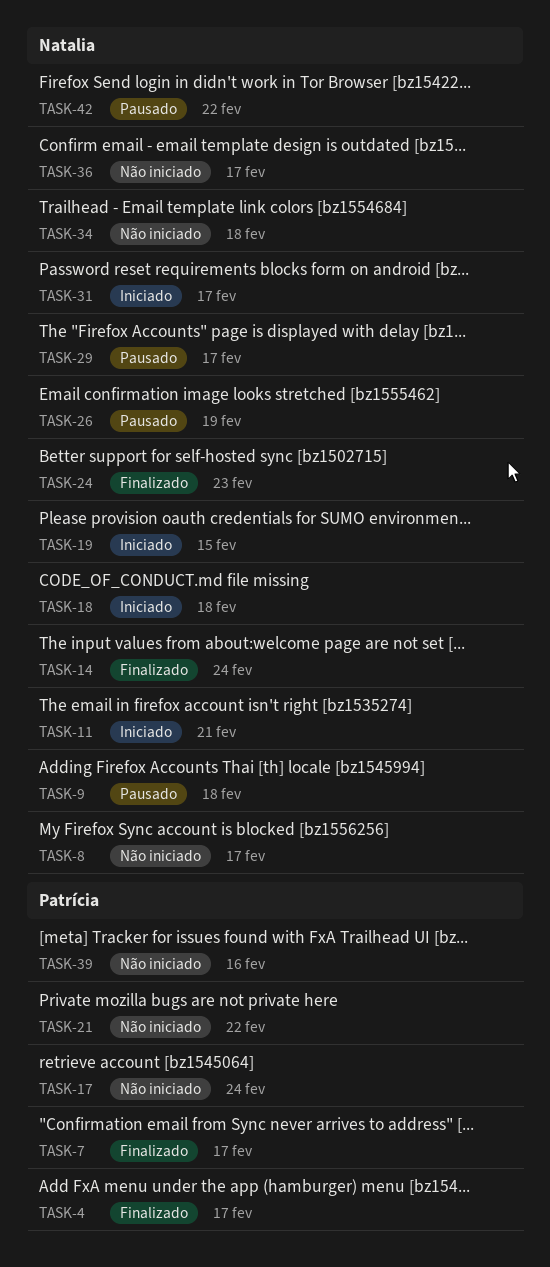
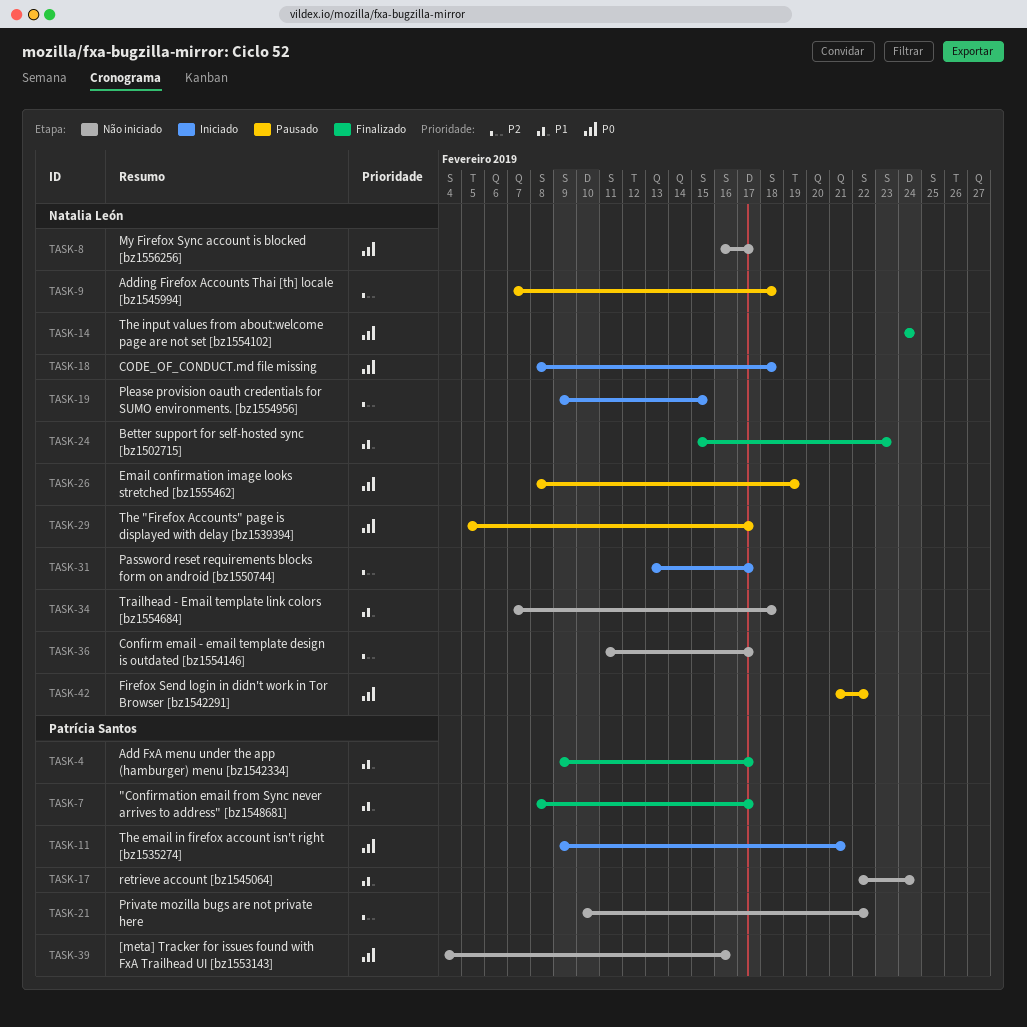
TASK-11, owner: Natalia León -> Patrícia Santos

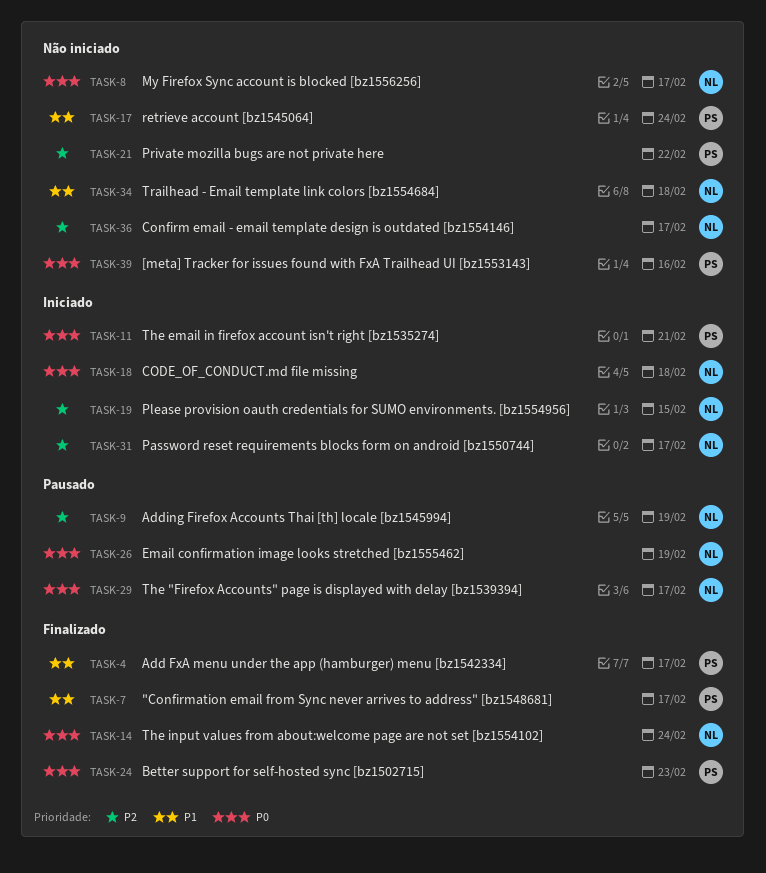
TASK-9, due: Feb 18 -> Feb 19
TASK-24, owner: Natalia León -> Patrícia Santos
TASK-24, priority: P1 -> P0
TASK-42: present -> none

